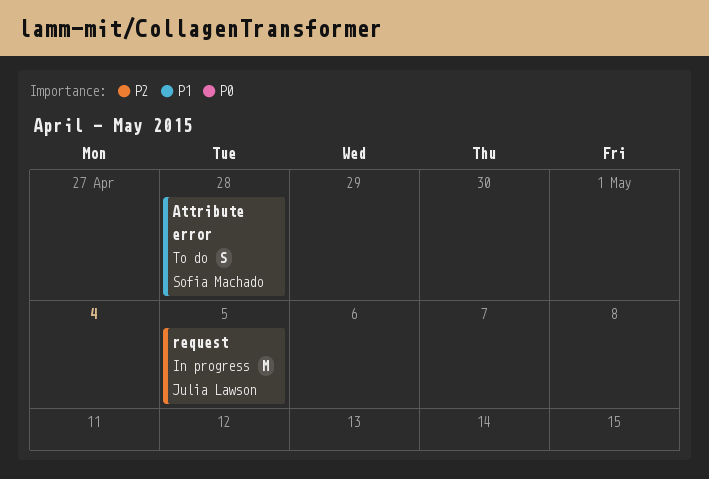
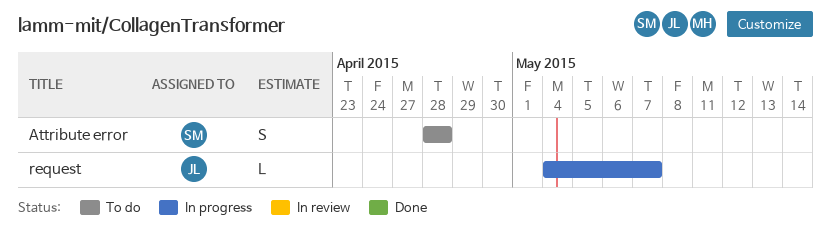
request, estimate: M -> L
request, due: May 5 -> May 7

